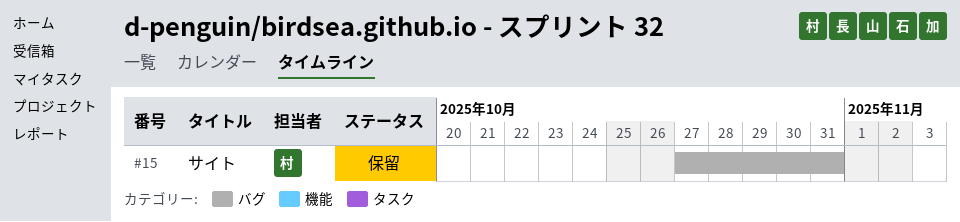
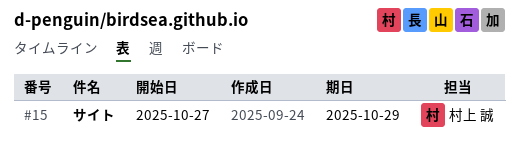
#15, due: Oct 31 -> Oct 29

